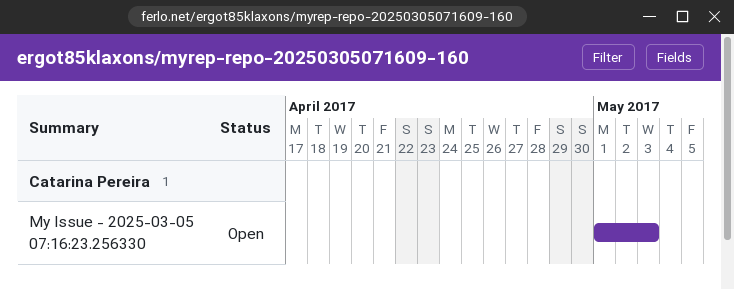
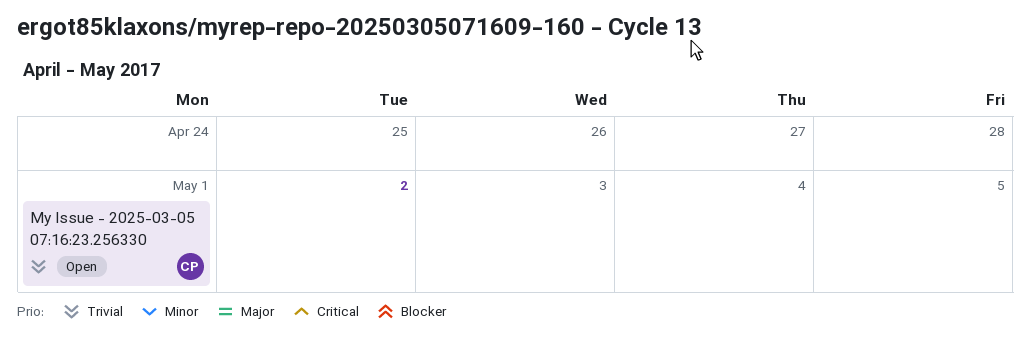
My Issue - 2025-03-05 07:16:23.256330, due: May 3 -> May 1

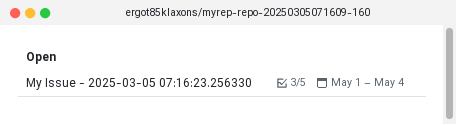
My Issue - 2025-03-05 07:16:23.256330, due: May 1 -> May 4

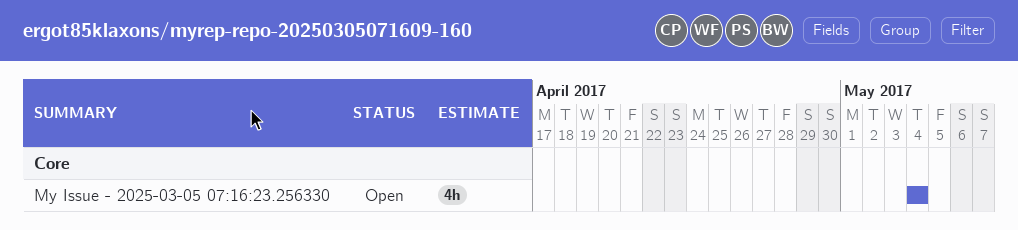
My Issue - 2025-03-05 07:16:23.256330, start: May 1 -> May 4

